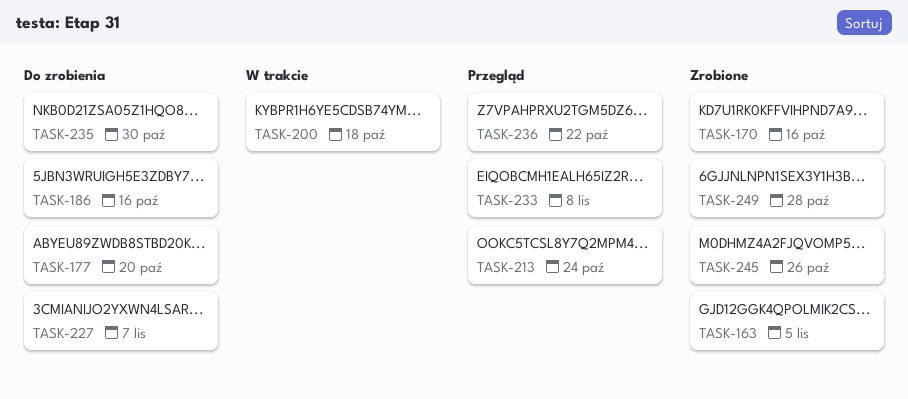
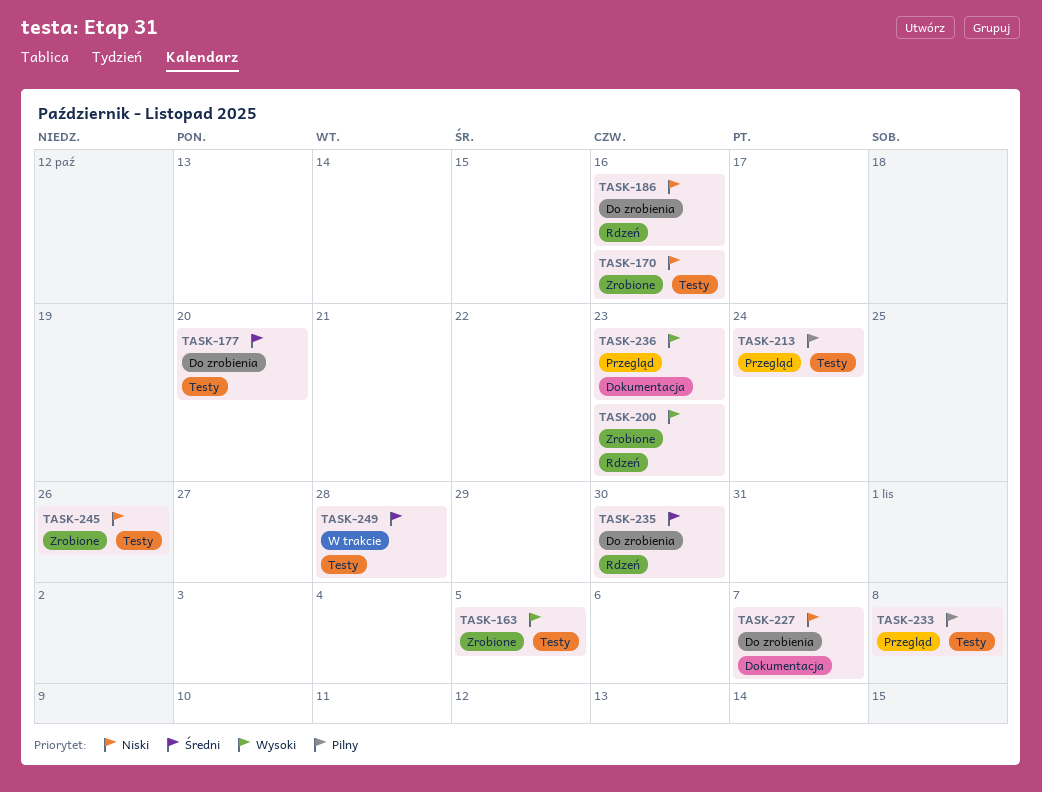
TASK-200, status: W trakcie -> Zrobione
TASK-200, due: Oct 18 -> Oct 23
TASK-236, due: Oct 22 -> Oct 23
TASK-249, status: Zrobione -> W trakcie

